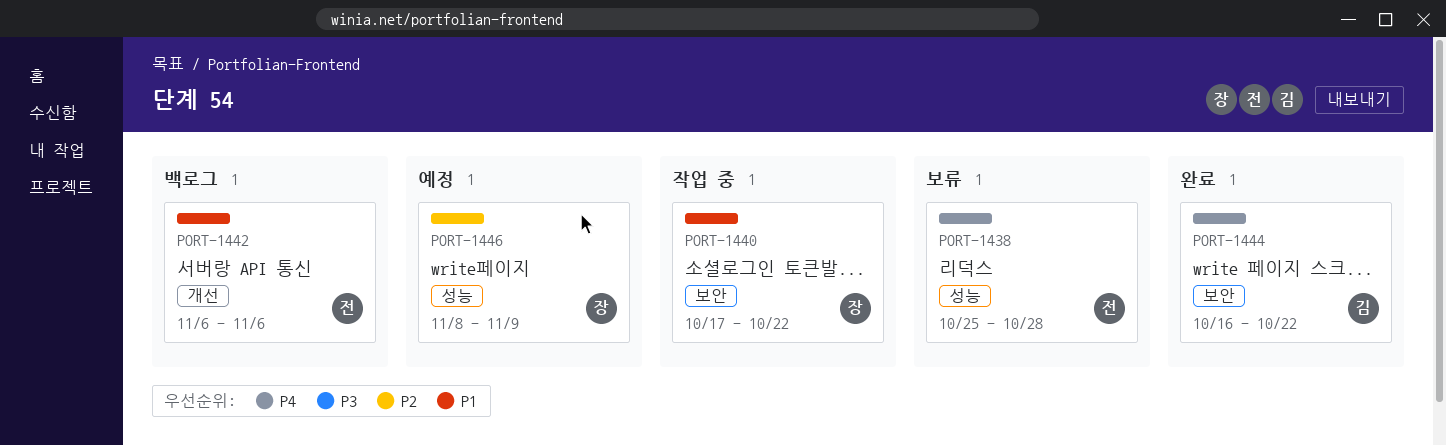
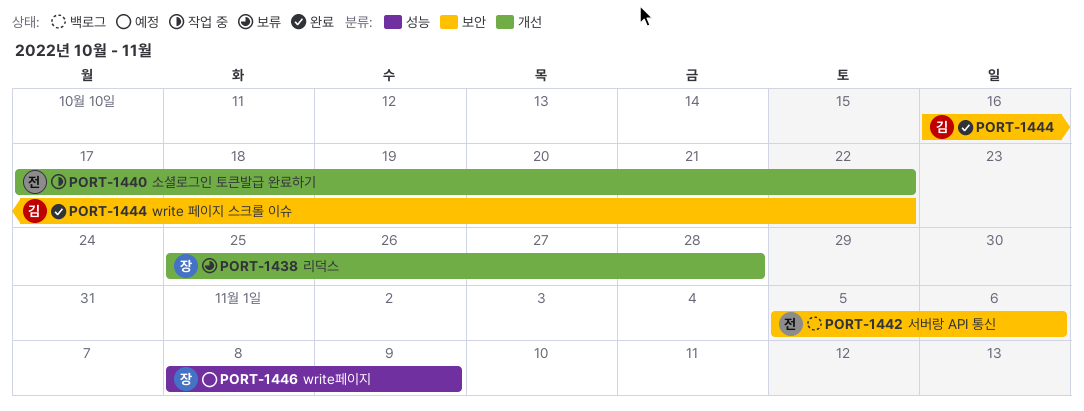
PORT-1438, owner: 전 -> 장
PORT-1438, label: 성능 -> 개선
PORT-1440, owner: 장 -> 전
PORT-1440, label: 보안 -> 개선
PORT-1442, label: 개선 -> 보안
PORT-1442, start: Nov 6 -> Nov 5

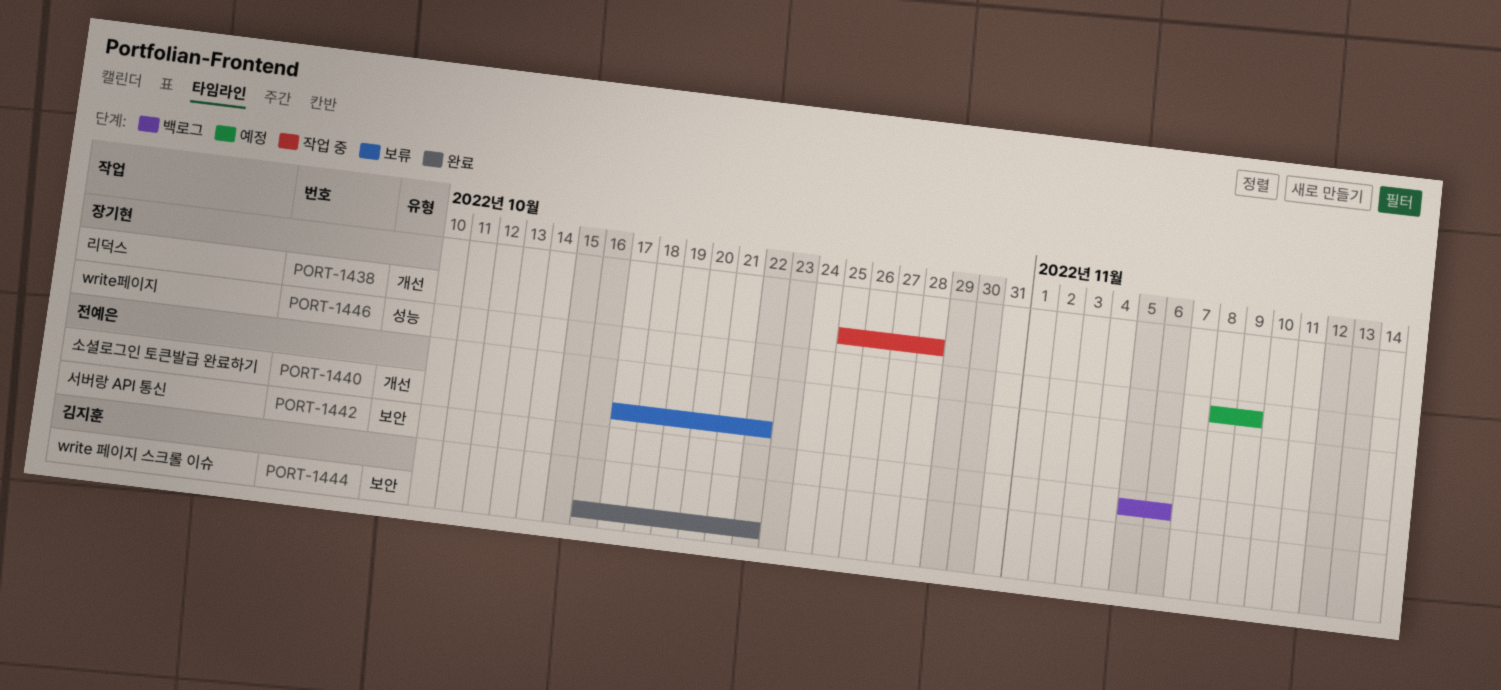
PORT-1438, status: 보류 -> 작업 중
PORT-1440, status: 작업 중 -> 보류

